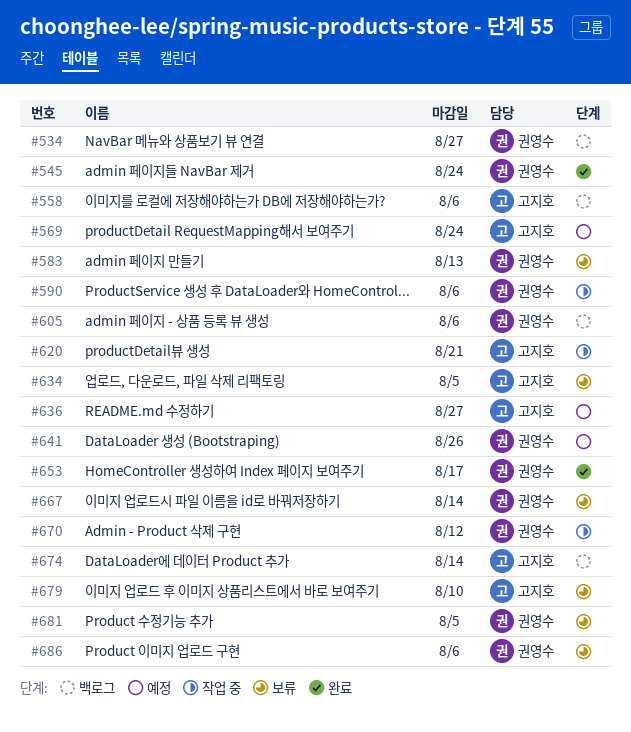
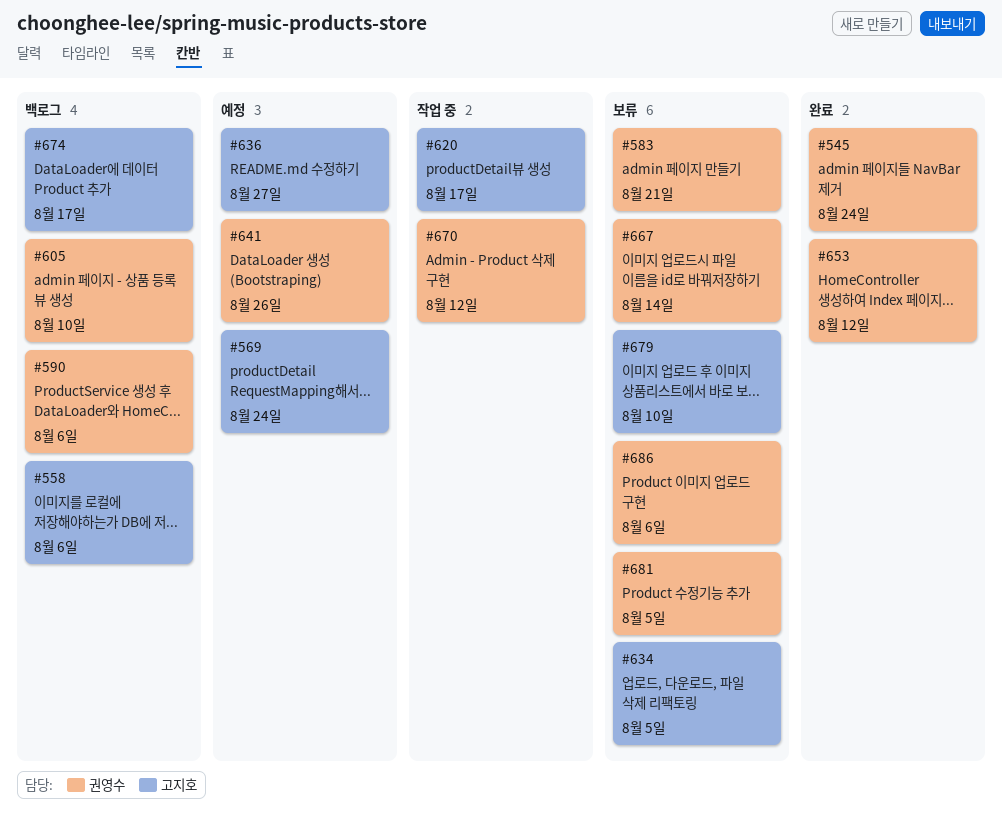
#534: present -> none
#583, due: Aug 13 -> Aug 21
#590, status: 작업 중 -> 백로그
#605, due: Aug 6 -> Aug 10
#620, due: Aug 21 -> Aug 17
#653, due: Aug 17 -> Aug 12
#674, due: Aug 14 -> Aug 17

